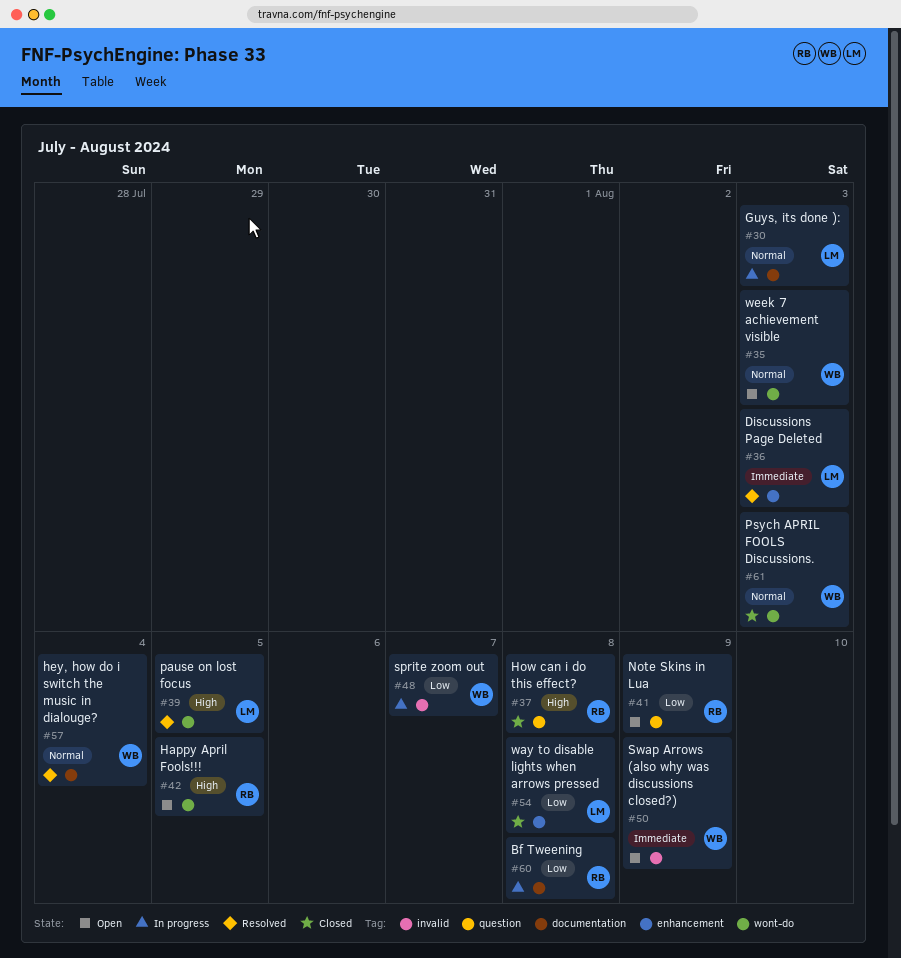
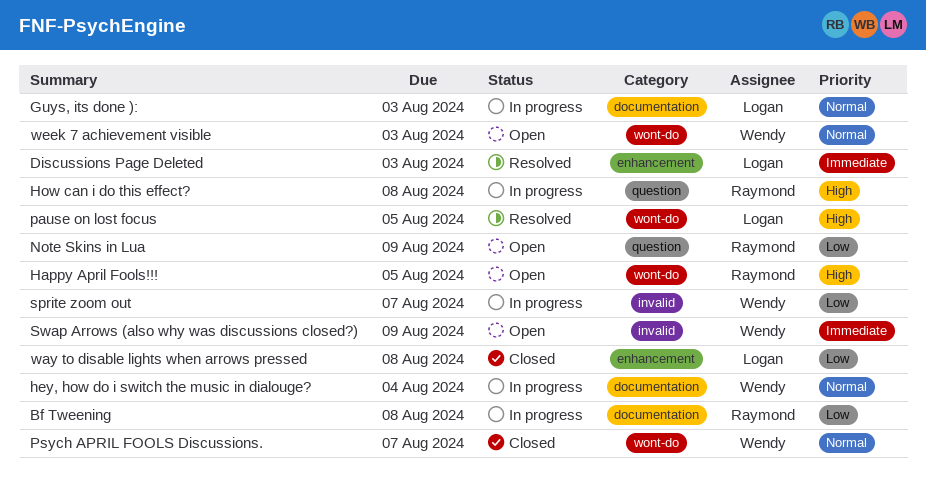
hey, how do i switch the music in dialouge?, status: Resolved -> In progress
How can i do this effect?, status: Closed -> In progress
Psych APRIL FOOLS Discussions., due: Aug 3 -> Aug 7

